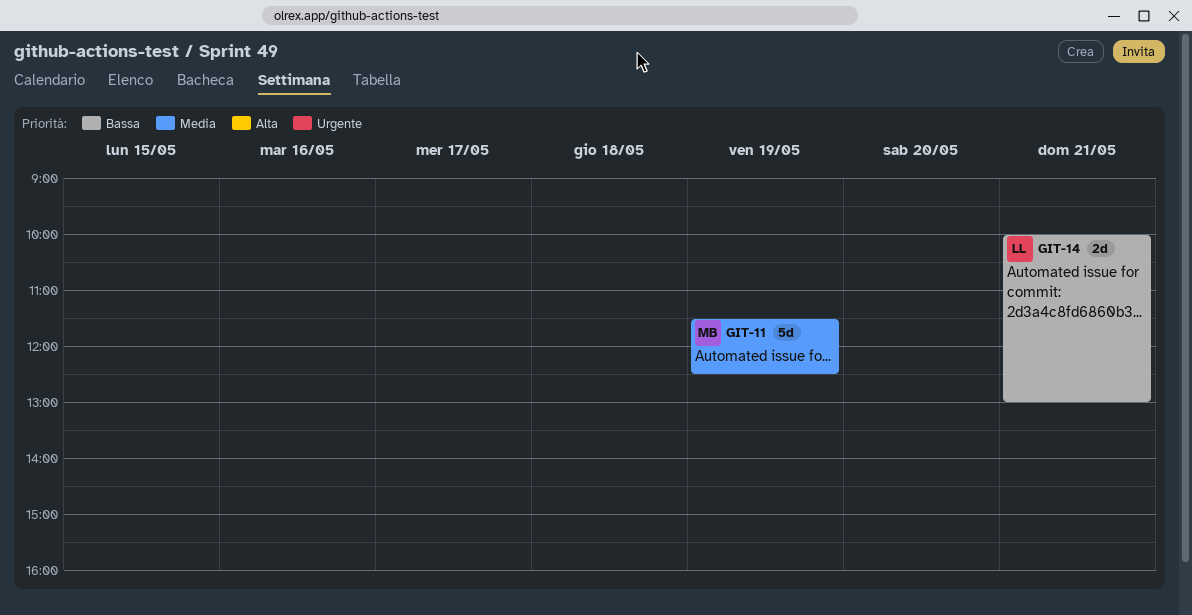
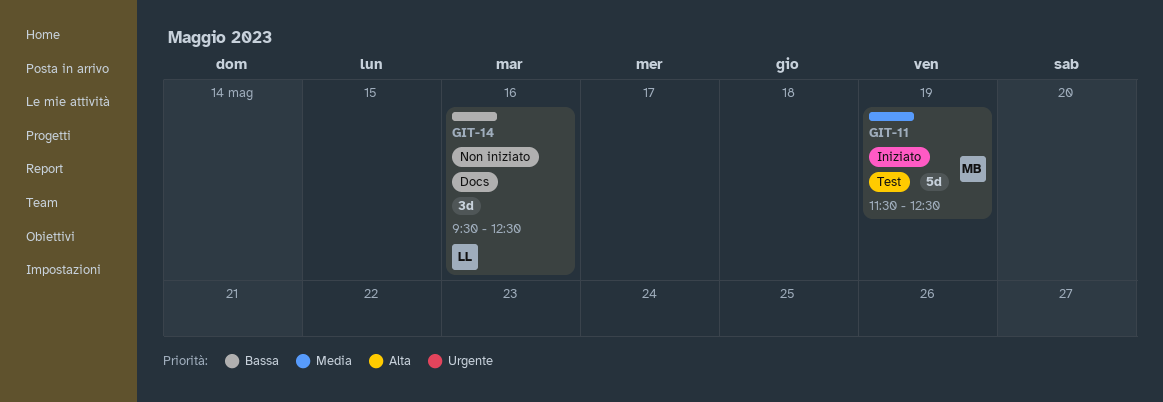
GIT-14, estimate: 2d -> 3d
GIT-14, day: May 21 -> May 16
GIT-14, begins: 10:00 -> 09:30
GIT-14, ends: 13:00 -> 12:30

